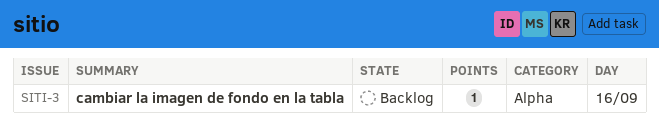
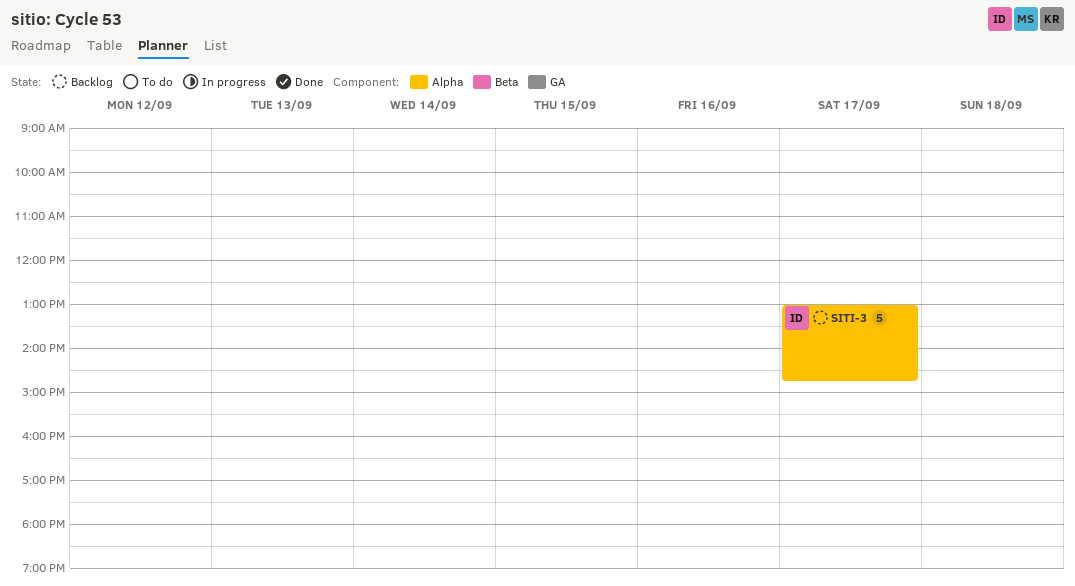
SITI-3, estimate: 1 -> 5
SITI-3, day: Sep 16 -> Sep 17

